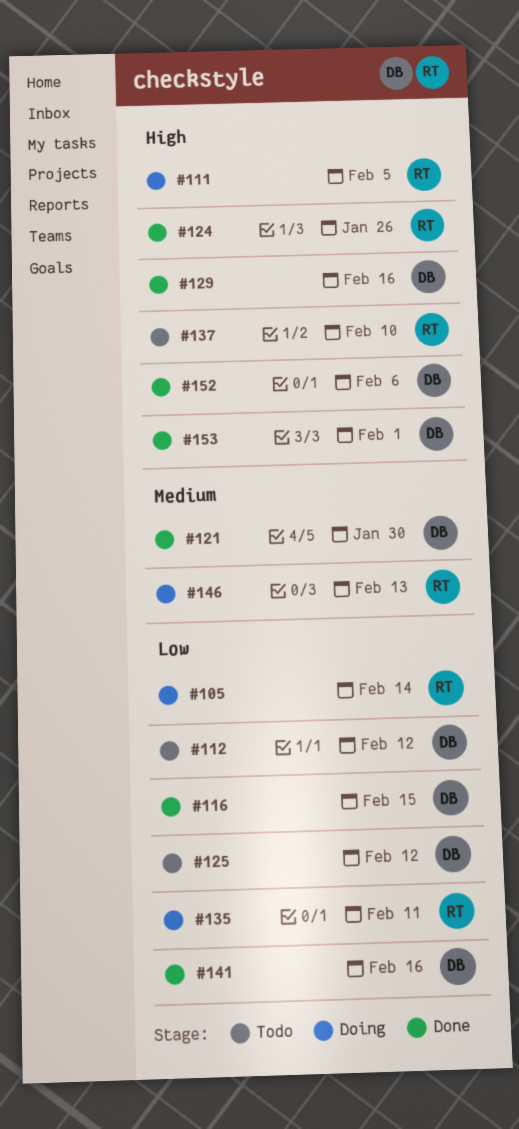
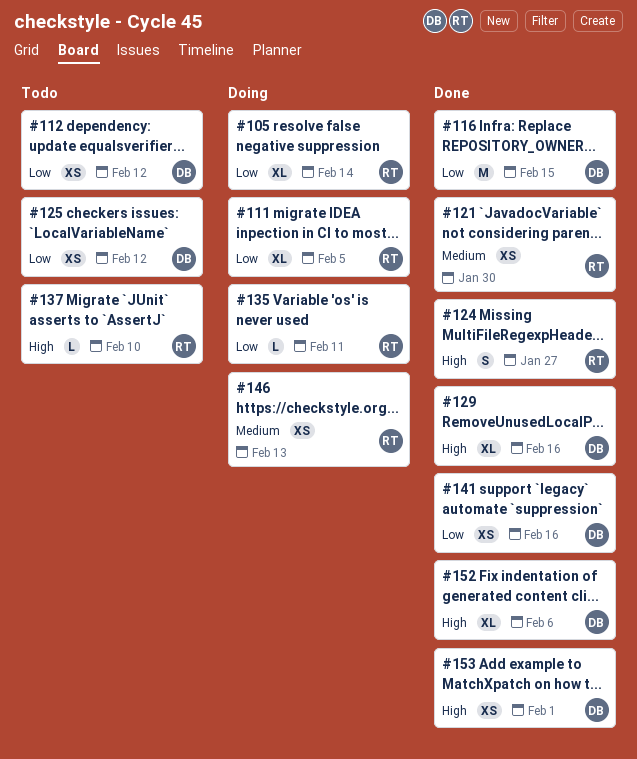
#111, priority: High -> Low
#121, owner: DB -> RT
#124, due: Jan 26 -> Jan 27

